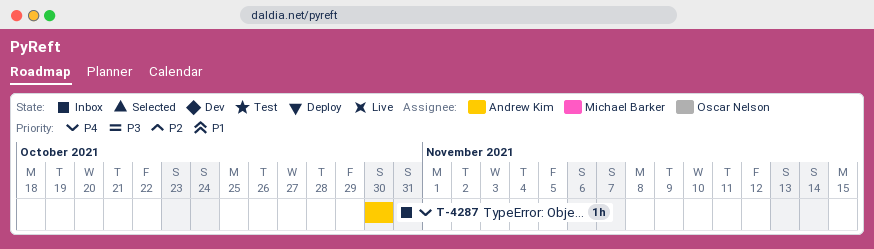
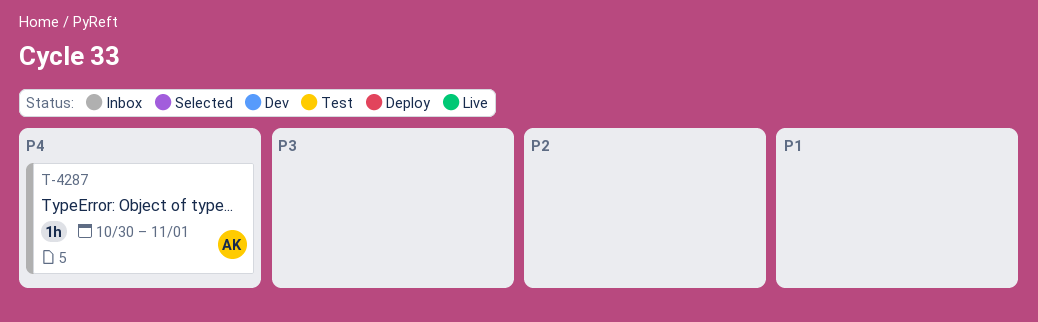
T-4287, due: Oct 30 -> Nov 1

